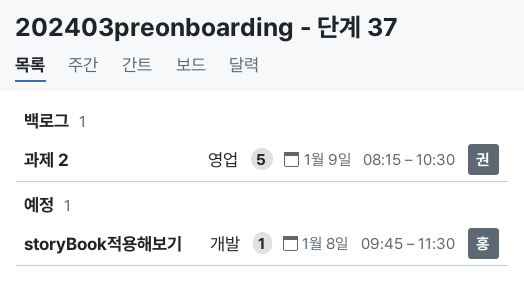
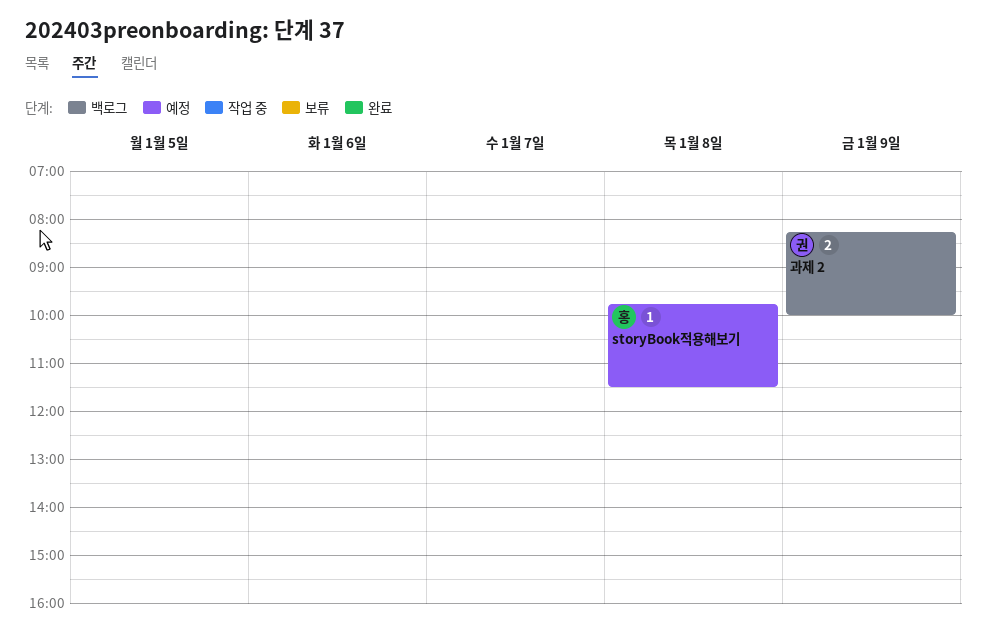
과제 2, estimate: 5 -> 2
과제 2, ends: 10:30 -> 10:00

